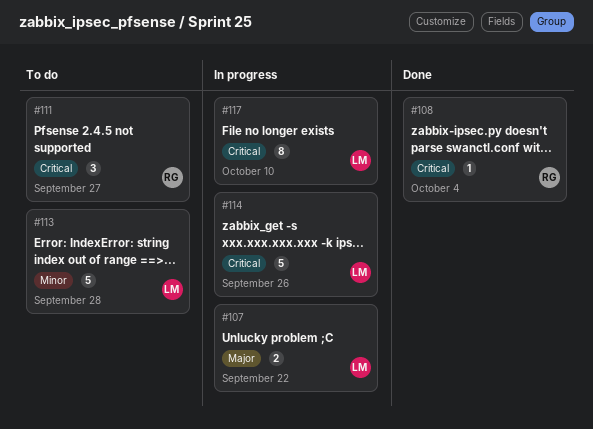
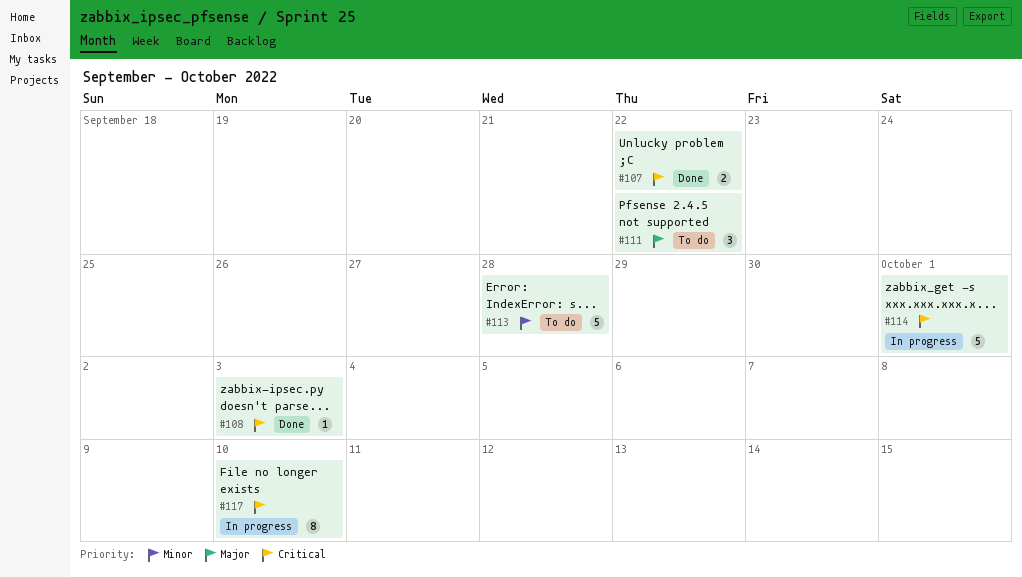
#107, status: In progress -> Done
#107, priority: Major -> Critical
#108, due: Oct 4 -> Oct 3
#111, priority: Critical -> Major
#111, due: Sep 27 -> Sep 22
#114, due: Sep 26 -> Oct 1

